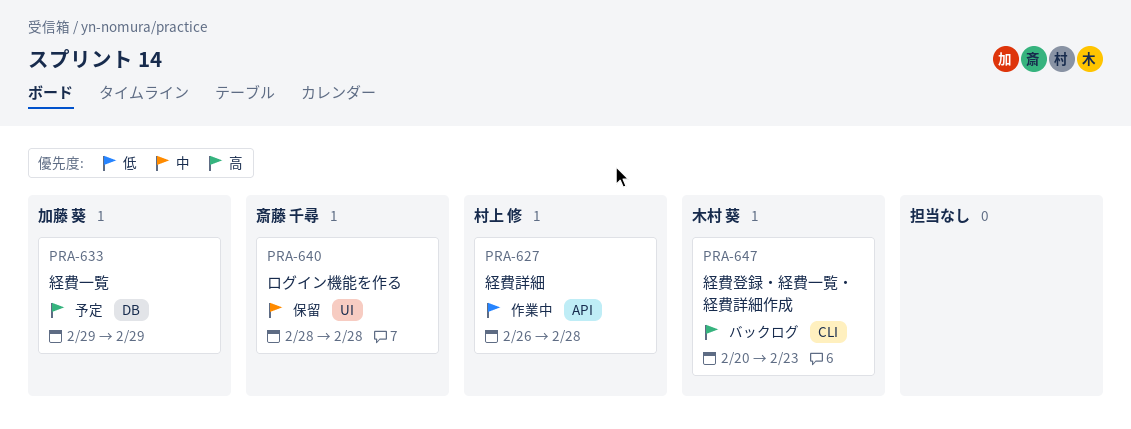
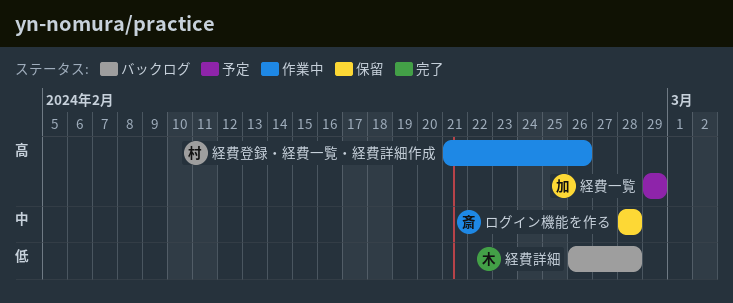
経費登録・経費一覧・経費詳細作成, status: バックログ -> 作業中
経費登録・経費一覧・経費詳細作成, owner: 木村 葵 -> 村上 修
経費登録・経費一覧・経費詳細作成, start: Feb 20 -> Feb 21
経費登録・経費一覧・経費詳細作成, due: Feb 23 -> Feb 26
経費詳細, status: 作業中 -> バックログ
経費詳細, owner: 村上 修 -> 木村 葵

